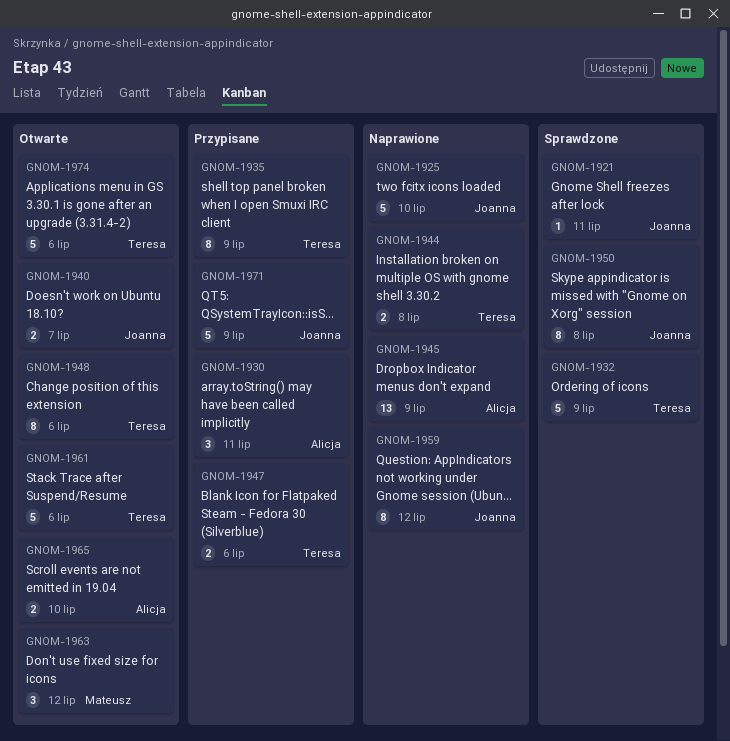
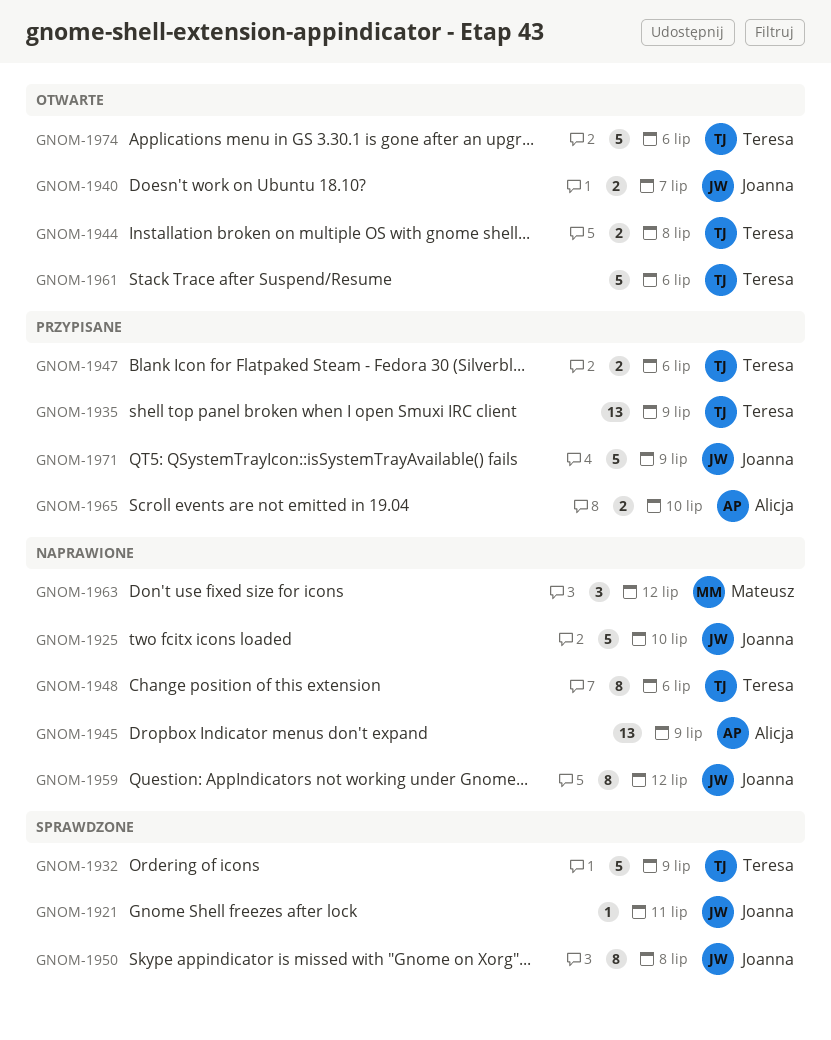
GNOM-1930: present -> none
GNOM-1935, estimate: 8 -> 13
GNOM-1944, status: Naprawione -> Otwarte
GNOM-1948, status: Otwarte -> Naprawione
GNOM-1963, status: Otwarte -> Naprawione
GNOM-1965, status: Otwarte -> Przypisane

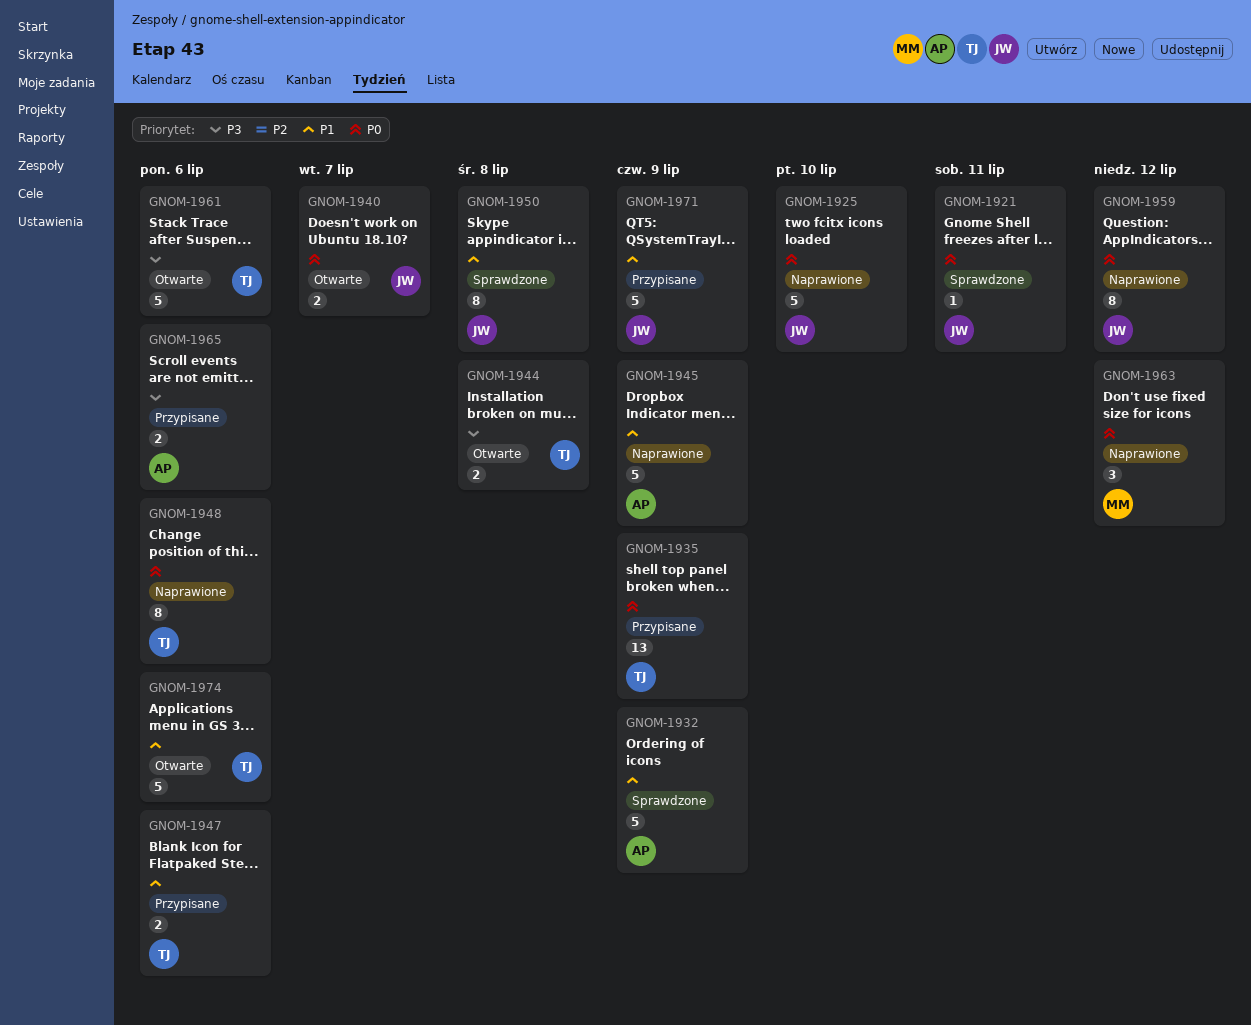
GNOM-1932, owner: Teresa -> Alicja
GNOM-1945, estimate: 13 -> 5
GNOM-1965, due: Jul 10 -> Jul 6

